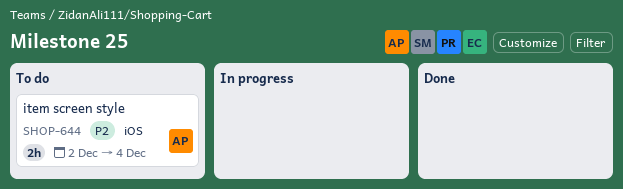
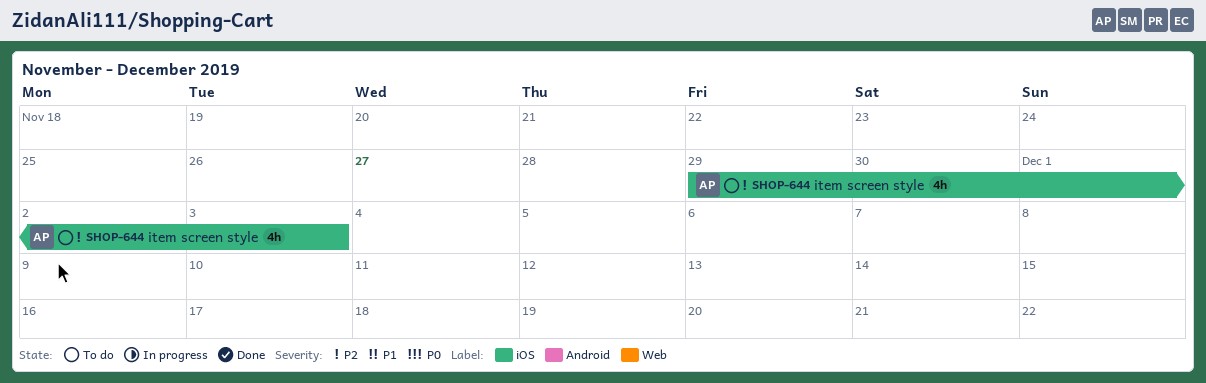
SHOP-644, estimate: 2h -> 4h
SHOP-644, start: Dec 2 -> Nov 29
SHOP-644, due: Dec 4 -> Dec 3

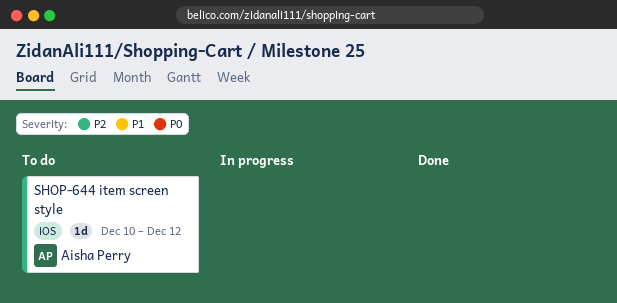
SHOP-644, estimate: 4h -> 1d
SHOP-644, start: Nov 29 -> Dec 10
SHOP-644, due: Dec 3 -> Dec 12

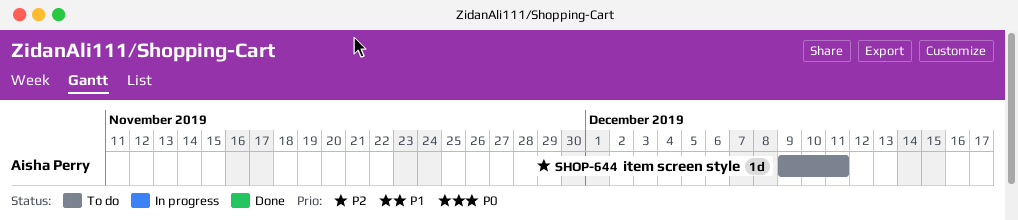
SHOP-644, start: Dec 10 -> Dec 9
SHOP-644, due: Dec 12 -> Dec 11

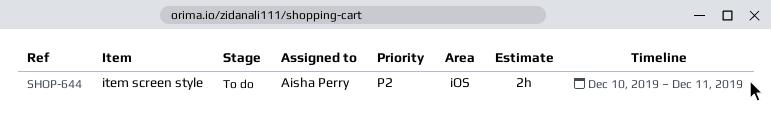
SHOP-644, estimate: 1d -> 2h
SHOP-644, start: Dec 9 -> Dec 10

